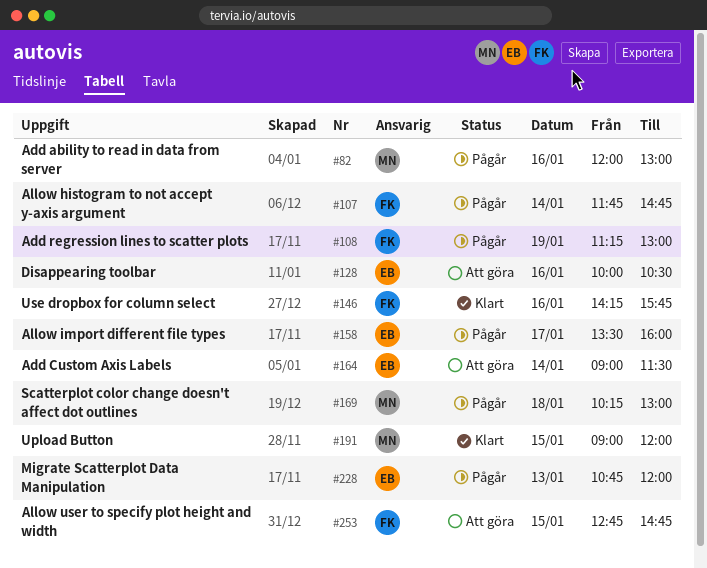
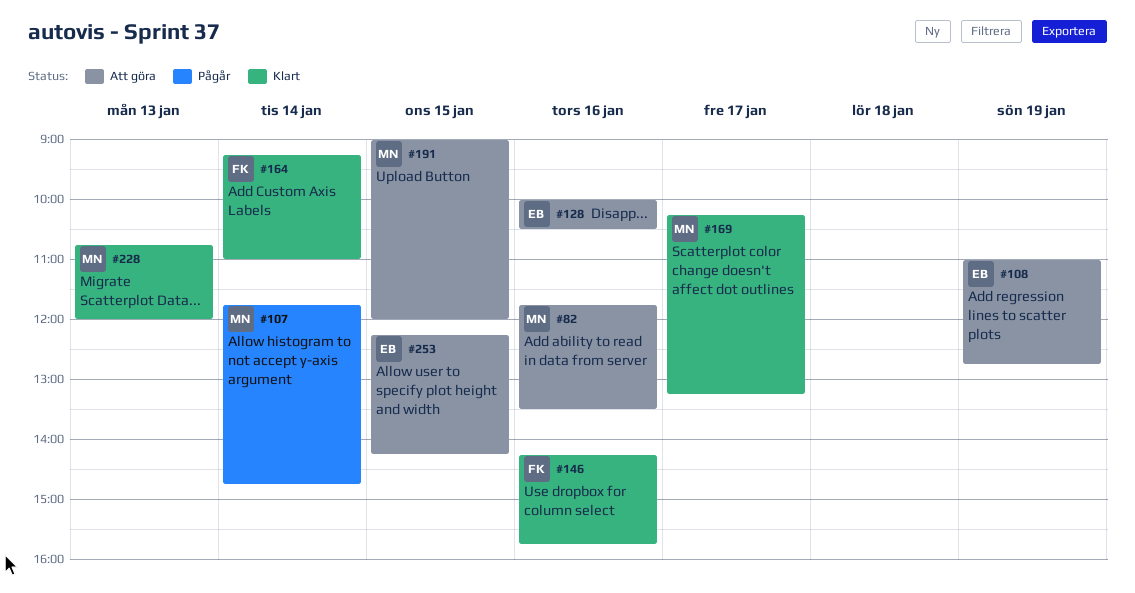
#82, status: Pågår -> Att göra
#82, begins: 12:00 -> 11:45
#82, ends: 13:00 -> 13:30
#107, owner: FK -> MN
#108, status: Pågår -> Att göra
#108, owner: FK -> EB
#108, begins: 11:15 -> 11:00
#108, ends: 13:00 -> 12:45
#158: present -> none
#164, status: Att göra -> Klart
#164, owner: EB -> FK
#164, begins: 09:00 -> 09:15
#164, ends: 11:30 -> 11:00
#169, status: Pågår -> Klart
#169, day: Jan 18 -> Jan 17
#169, ends: 13:00 -> 13:15
#191, status: Klart -> Att göra
#228, status: Pågår -> Klart
#228, owner: EB -> MN
#253, owner: FK -> EB
#253, begins: 12:45 -> 12:15
#253, ends: 14:45 -> 14:15

